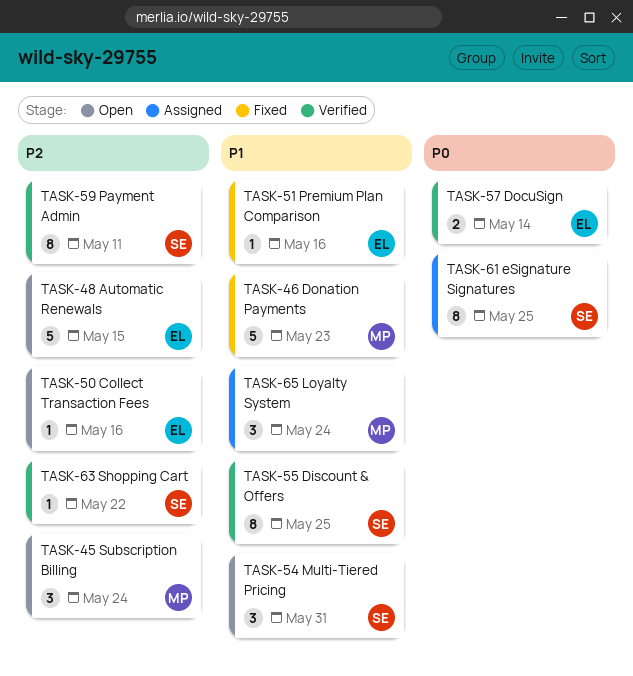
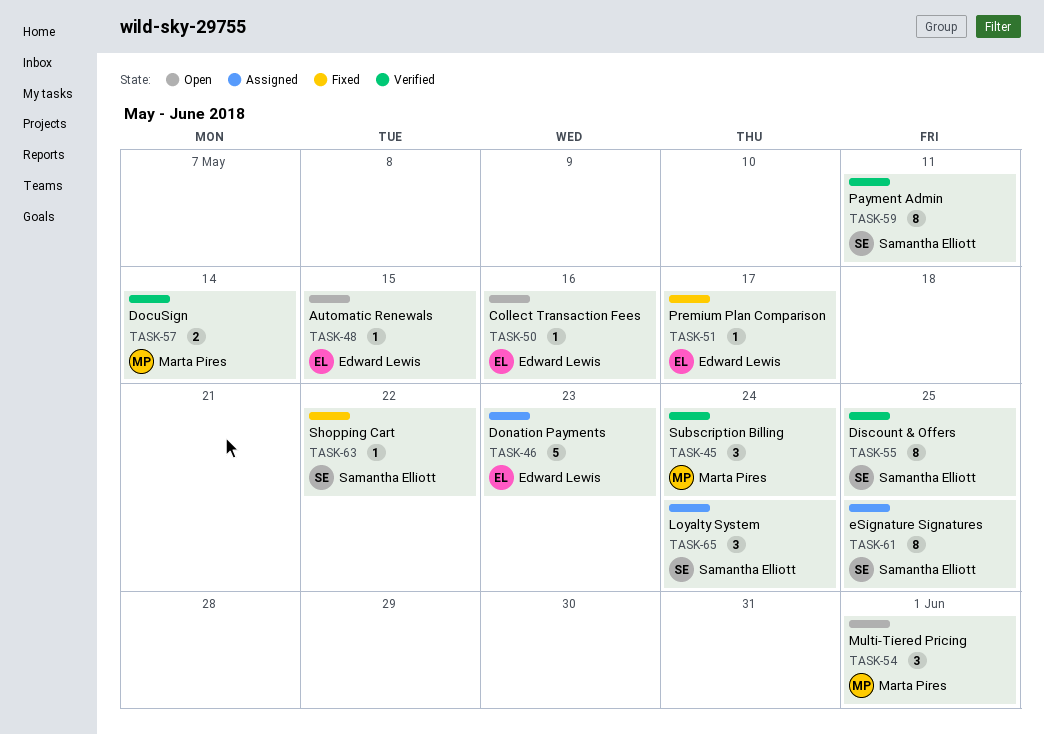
TASK-45, status: Open -> Verified
TASK-46, status: Fixed -> Assigned
TASK-46, owner: Marta Pires -> Edward Lewis
TASK-48, estimate: 5 -> 1
TASK-51, due: May 16 -> May 17
TASK-54, owner: Samantha Elliott -> Marta Pires
TASK-54, due: May 31 -> Jun 1
TASK-57, owner: Edward Lewis -> Marta Pires
TASK-63, status: Verified -> Fixed
TASK-65, owner: Marta Pires -> Samantha Elliott

